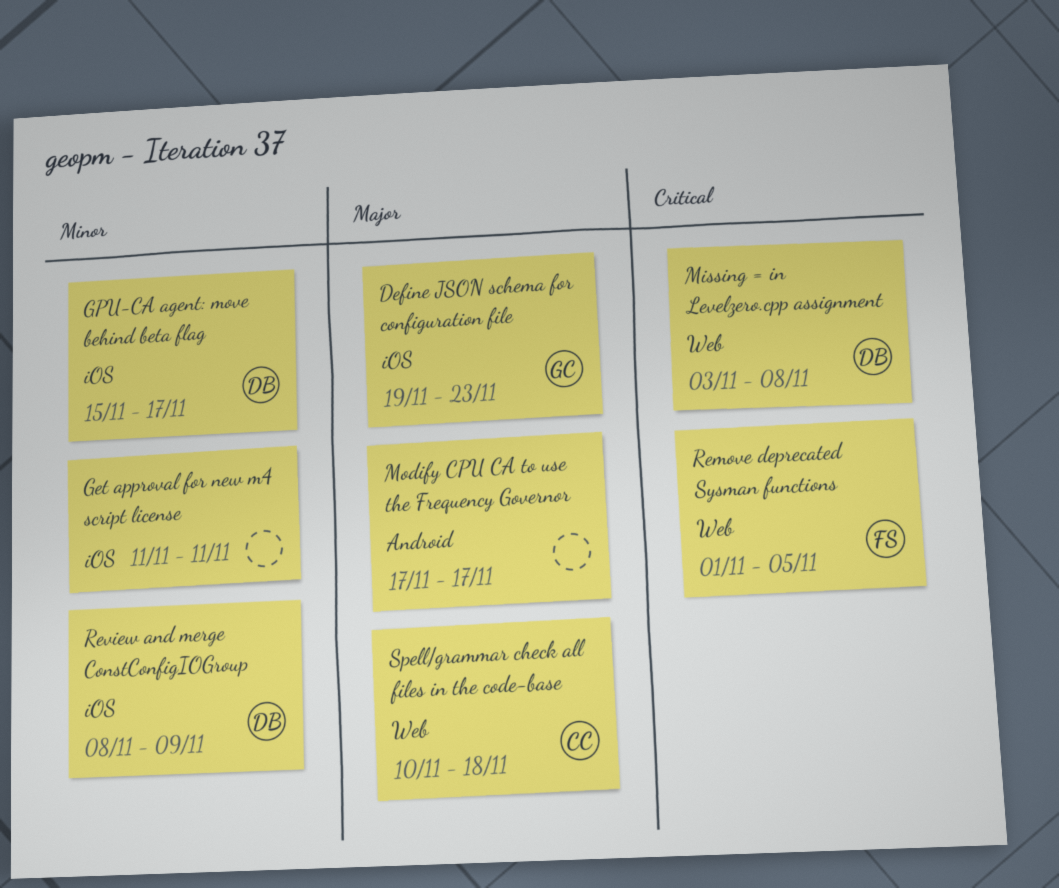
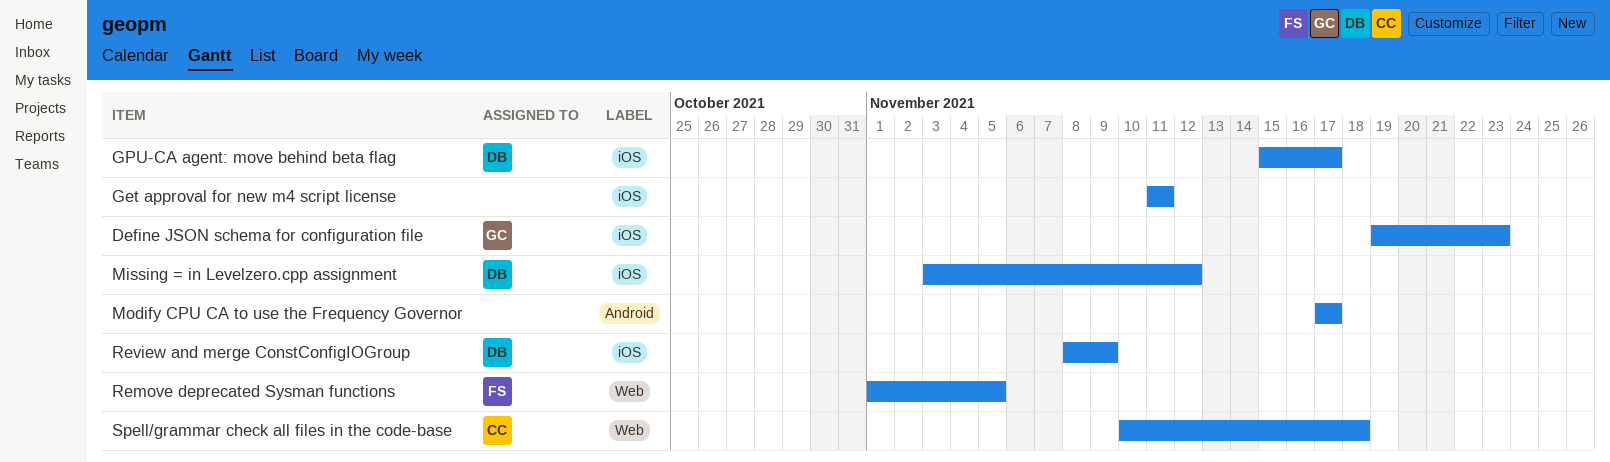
Missing = in Levelzero.cpp assignment, label: Web -> iOS
Missing = in Levelzero.cpp assignment, due: Nov 8 -> Nov 12

